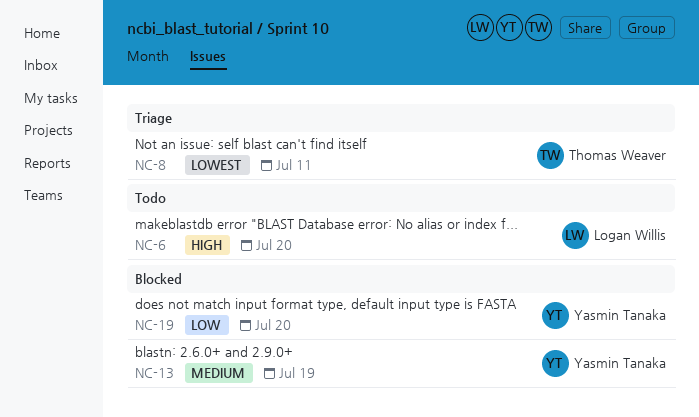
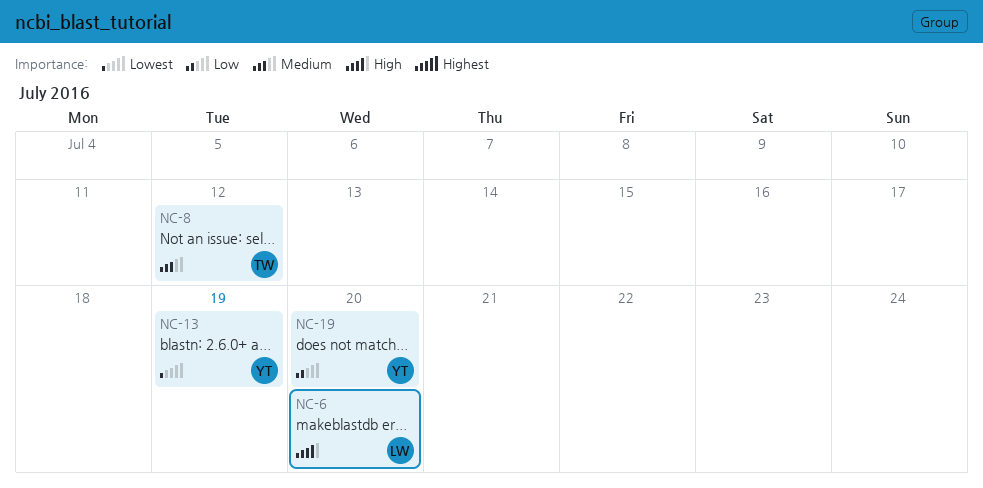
NC-8, priority: Lowest -> Medium
NC-8, due: Jul 11 -> Jul 12
NC-13, priority: Medium -> Lowest

